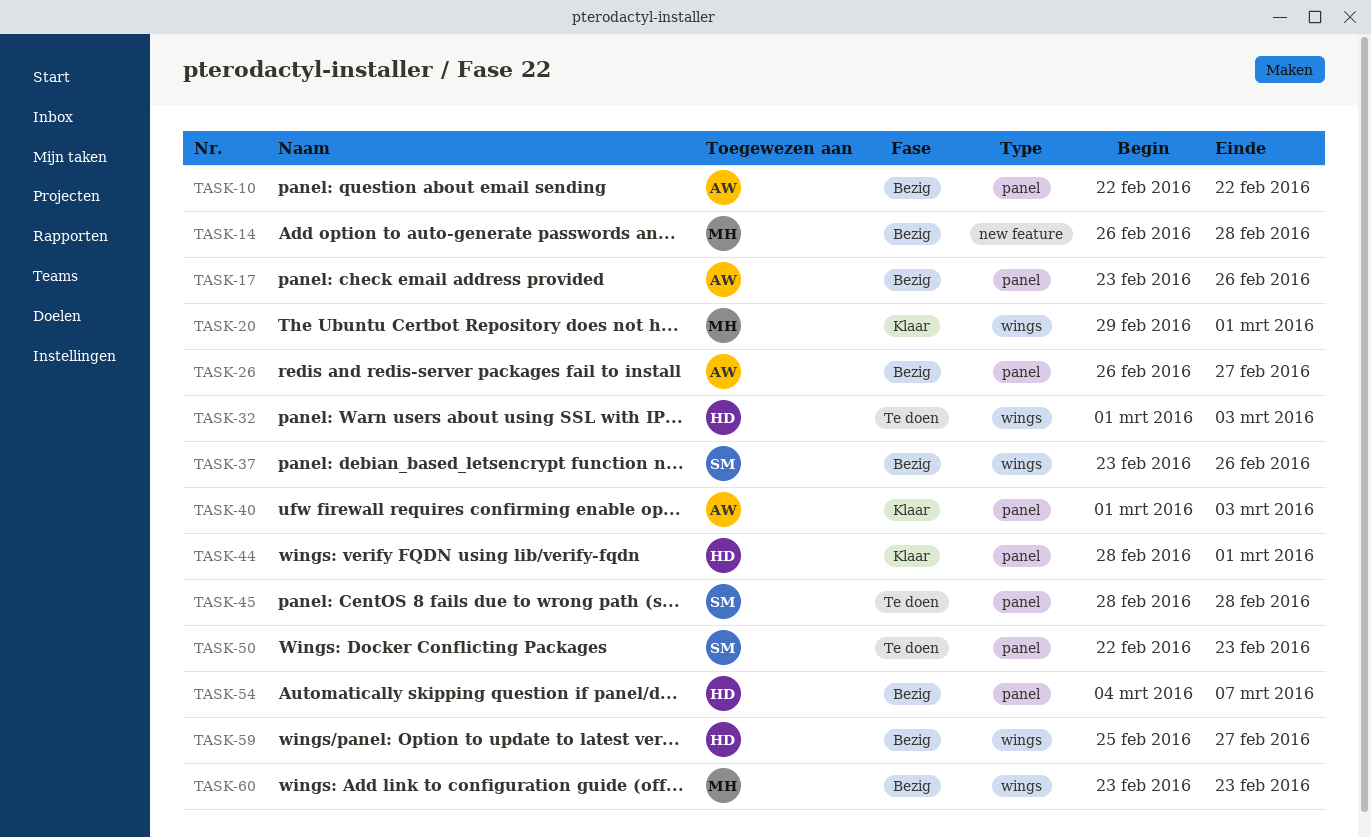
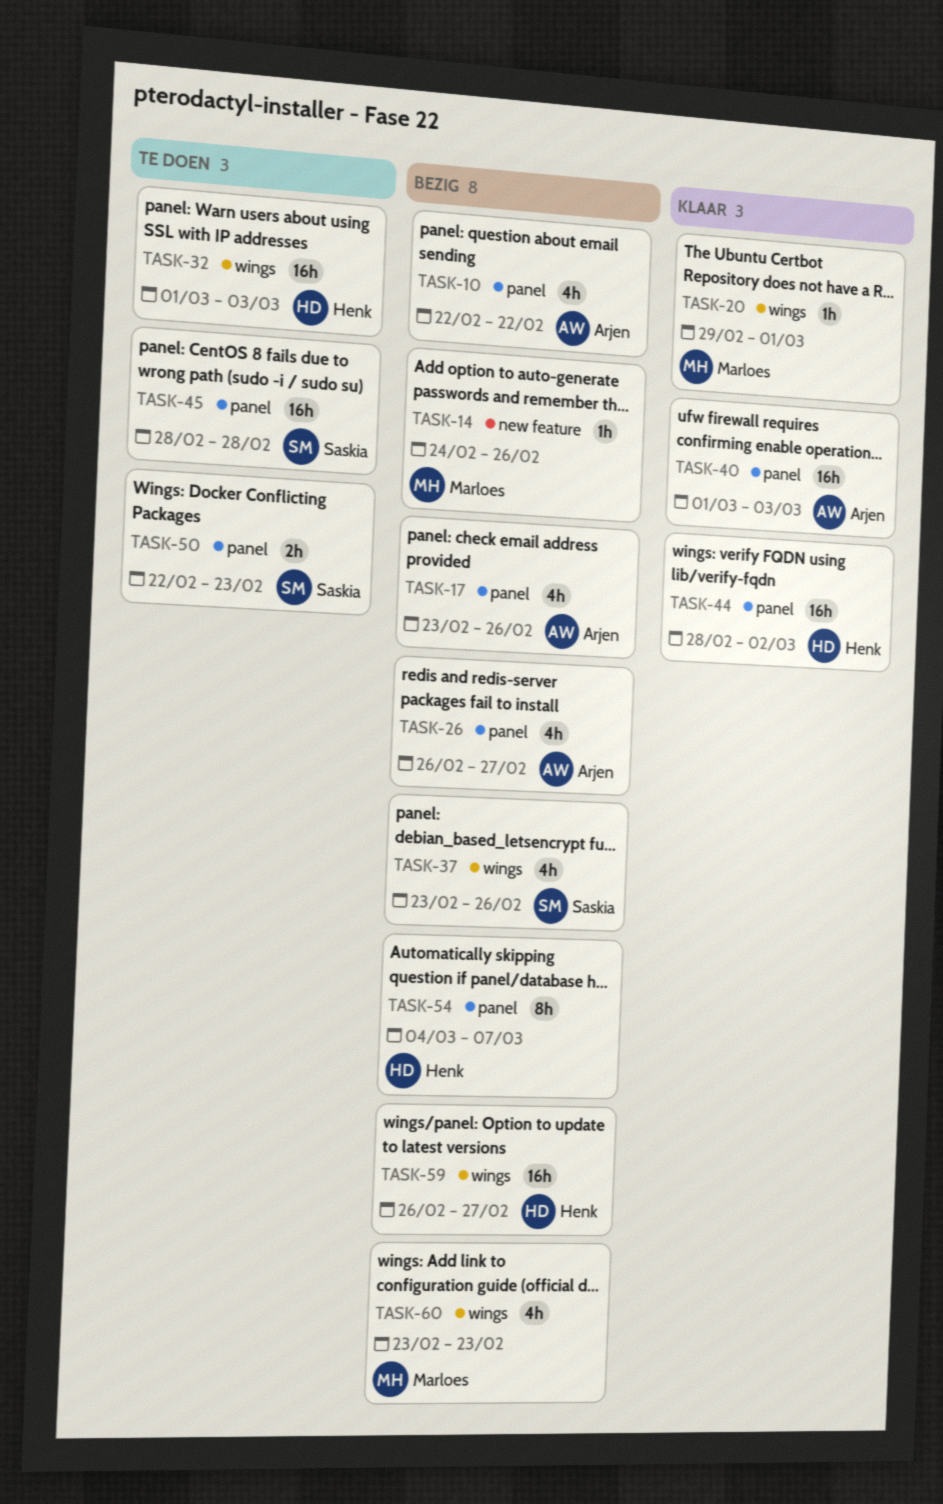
TASK-14, start: Feb 26 -> Feb 24
TASK-14, due: Feb 28 -> Feb 26
TASK-44, due: Mar 1 -> Mar 2
TASK-59, start: Feb 25 -> Feb 26

